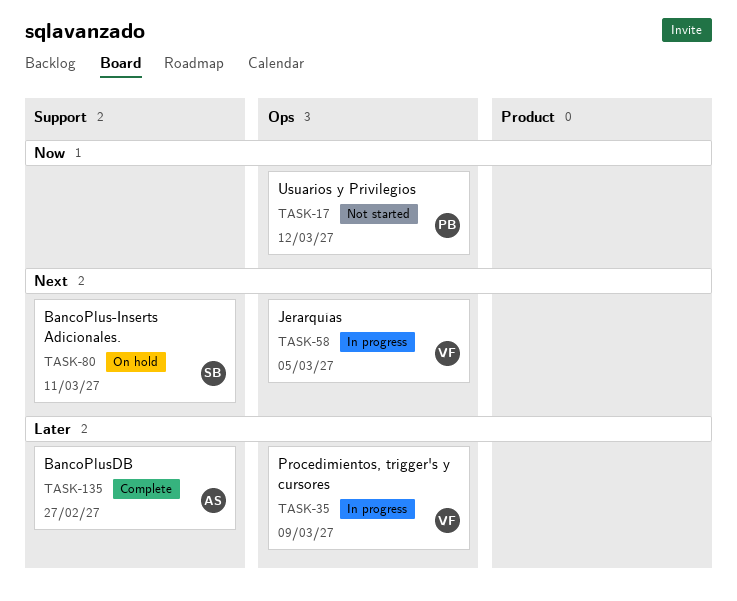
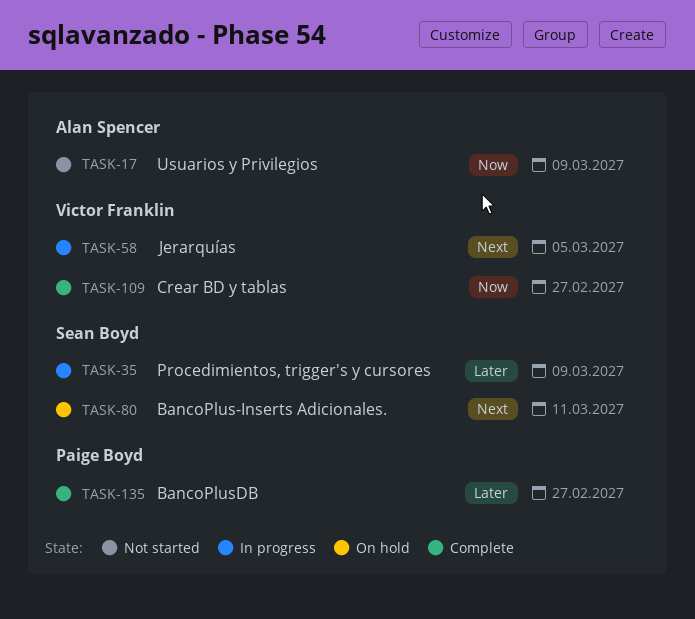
TASK-17, owner: Paige Boyd -> Alan Spencer
TASK-17, due: Mar 12 -> Mar 9
TASK-35, owner: Victor Franklin -> Sean Boyd
TASK-109: none -> present
TASK-135, owner: Alan Spencer -> Paige Boyd

